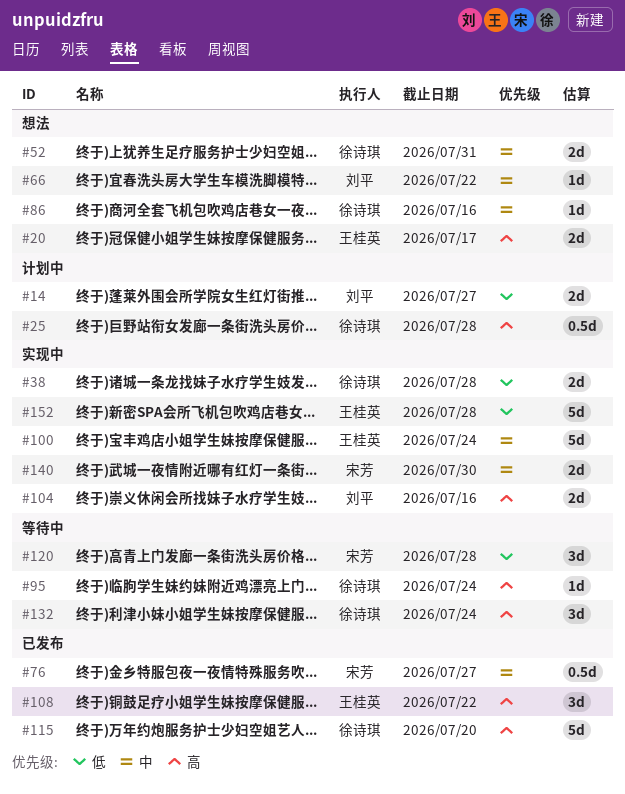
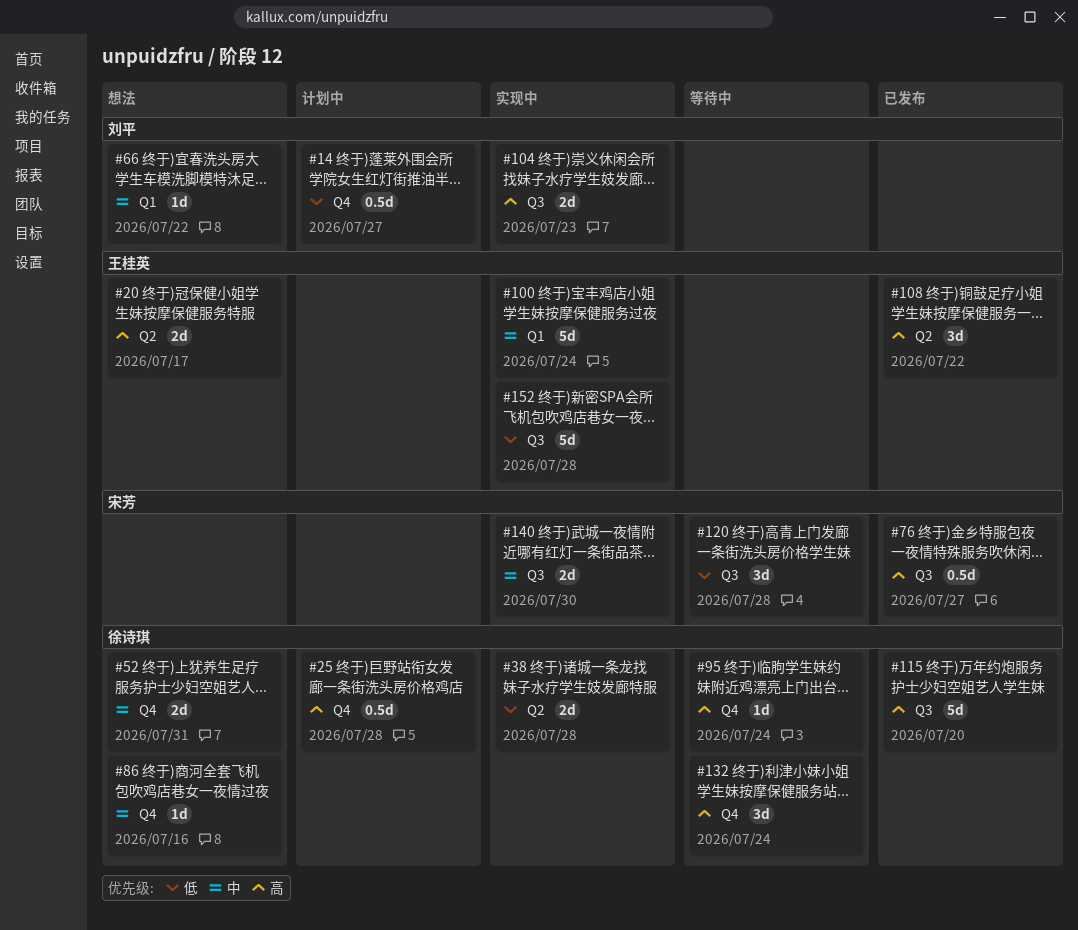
#14, estimate: 2d -> 0.5d
#76, priority: 中 -> 高
#104, due: Jul 16 -> Jul 23

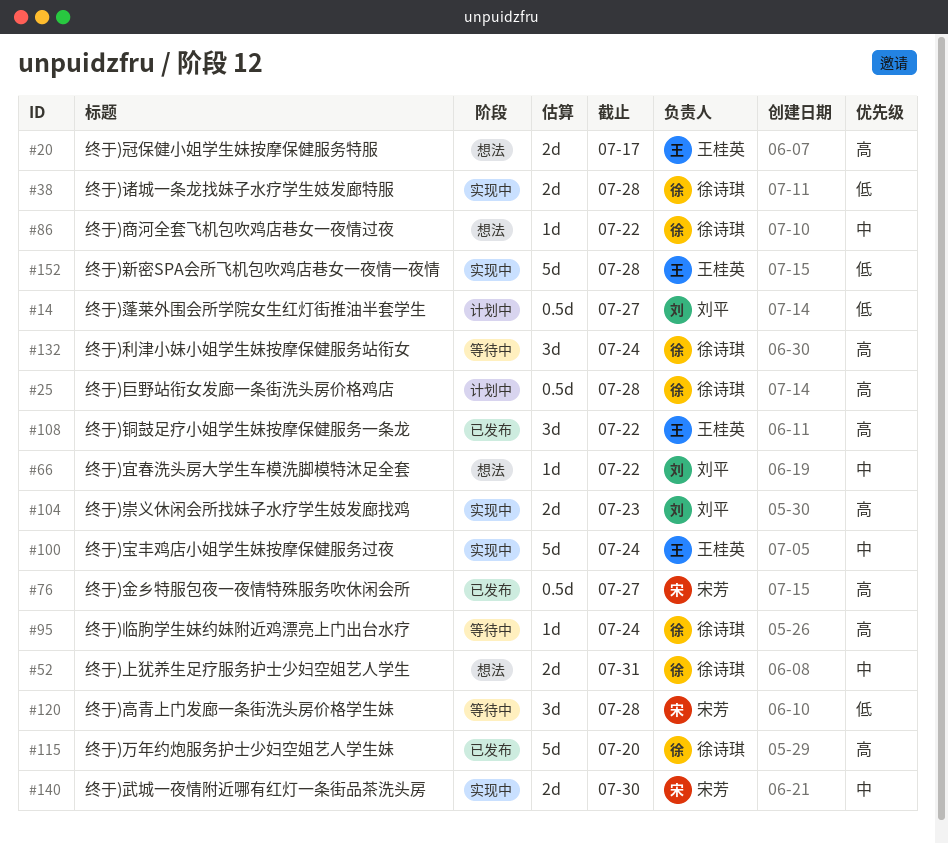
#86, due: Jul 16 -> Jul 22

